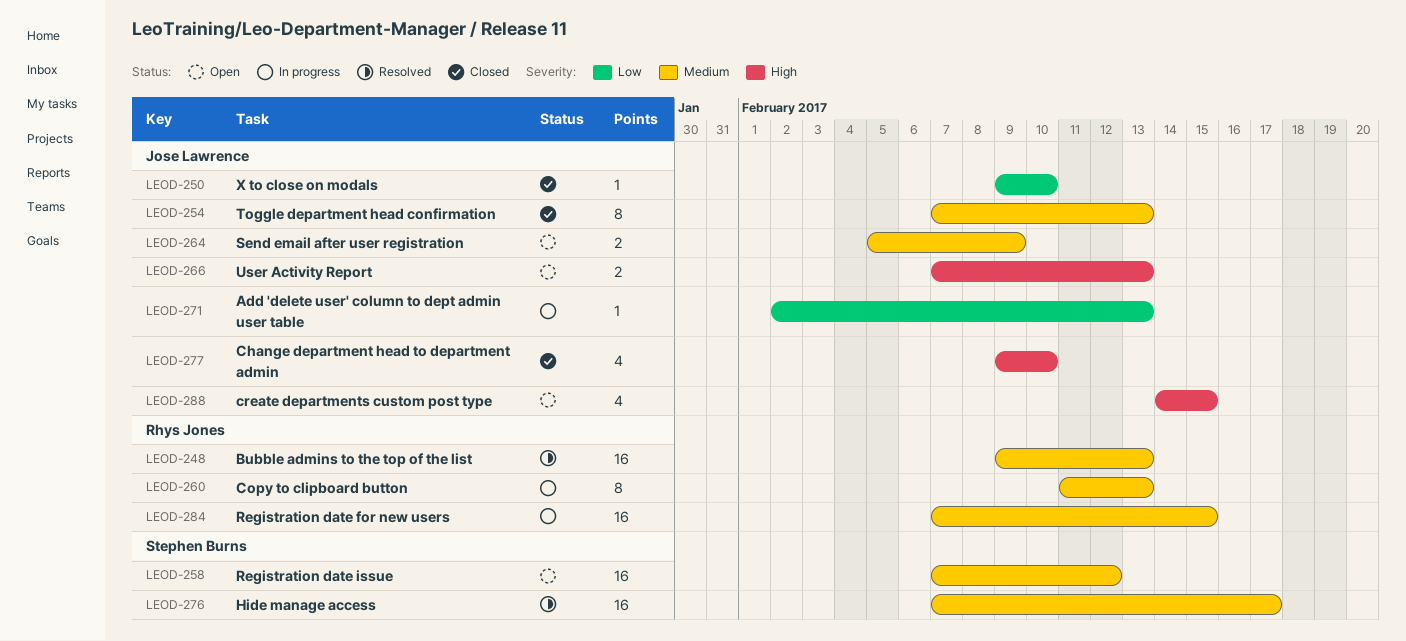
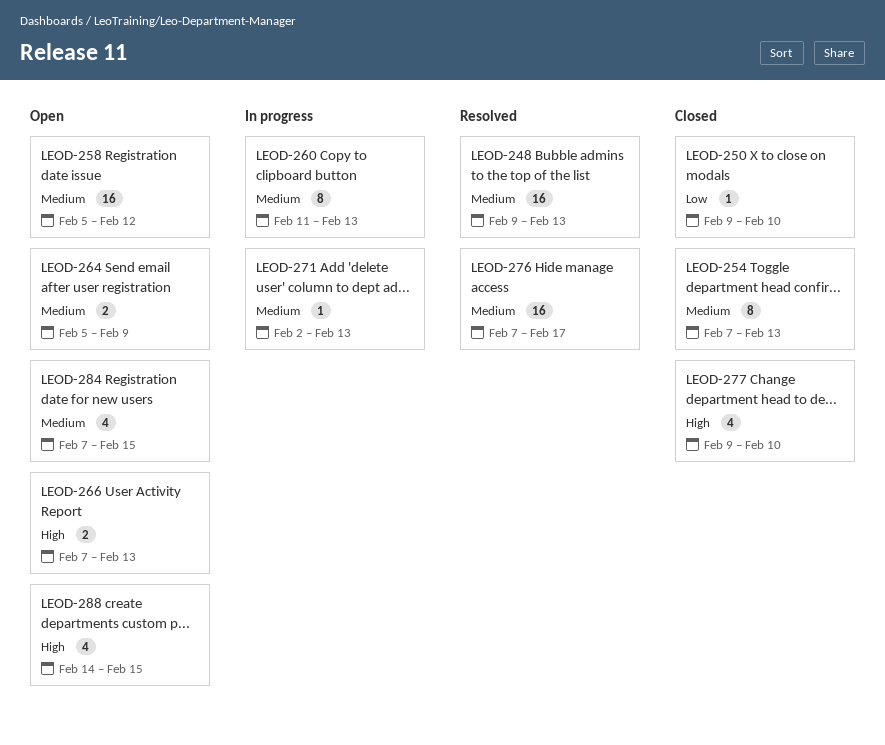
LEOD-258, start: Feb 7 -> Feb 5
LEOD-271, priority: Low -> Medium
LEOD-284, status: In progress -> Open
LEOD-284, estimate: 16 -> 4

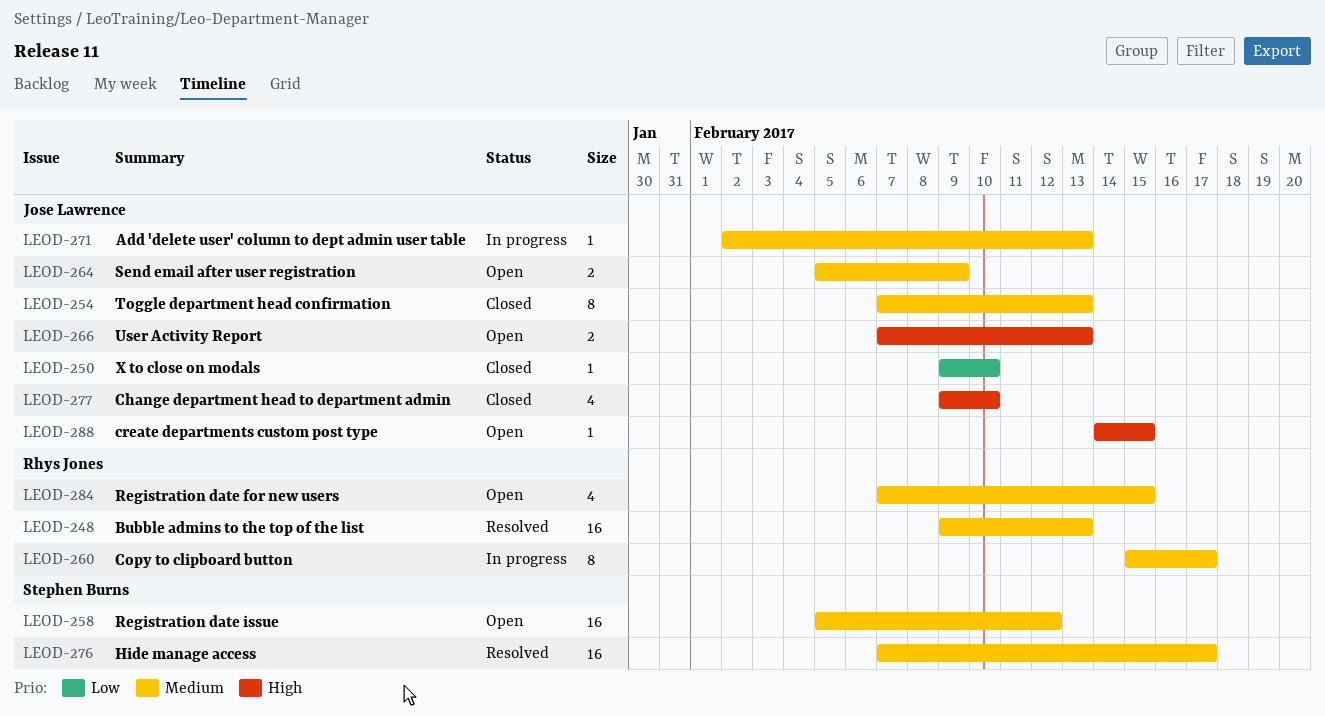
LEOD-260, start: Feb 11 -> Feb 15
LEOD-260, due: Feb 13 -> Feb 17
LEOD-288, estimate: 4 -> 1

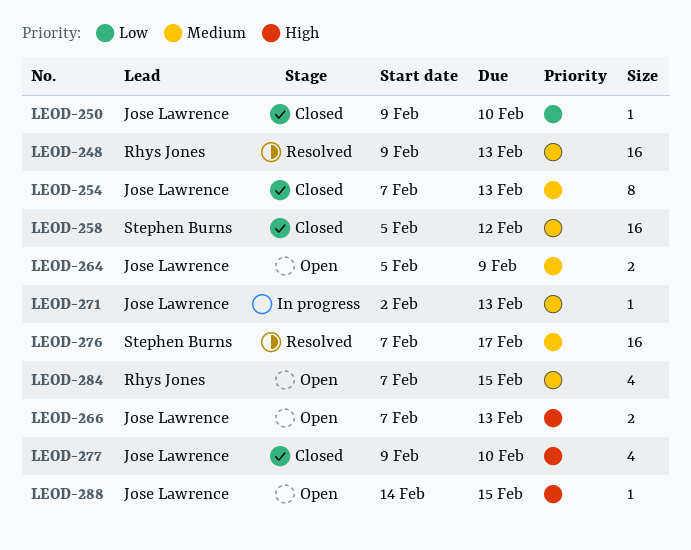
LEOD-258, status: Open -> Closed
LEOD-260: present -> none

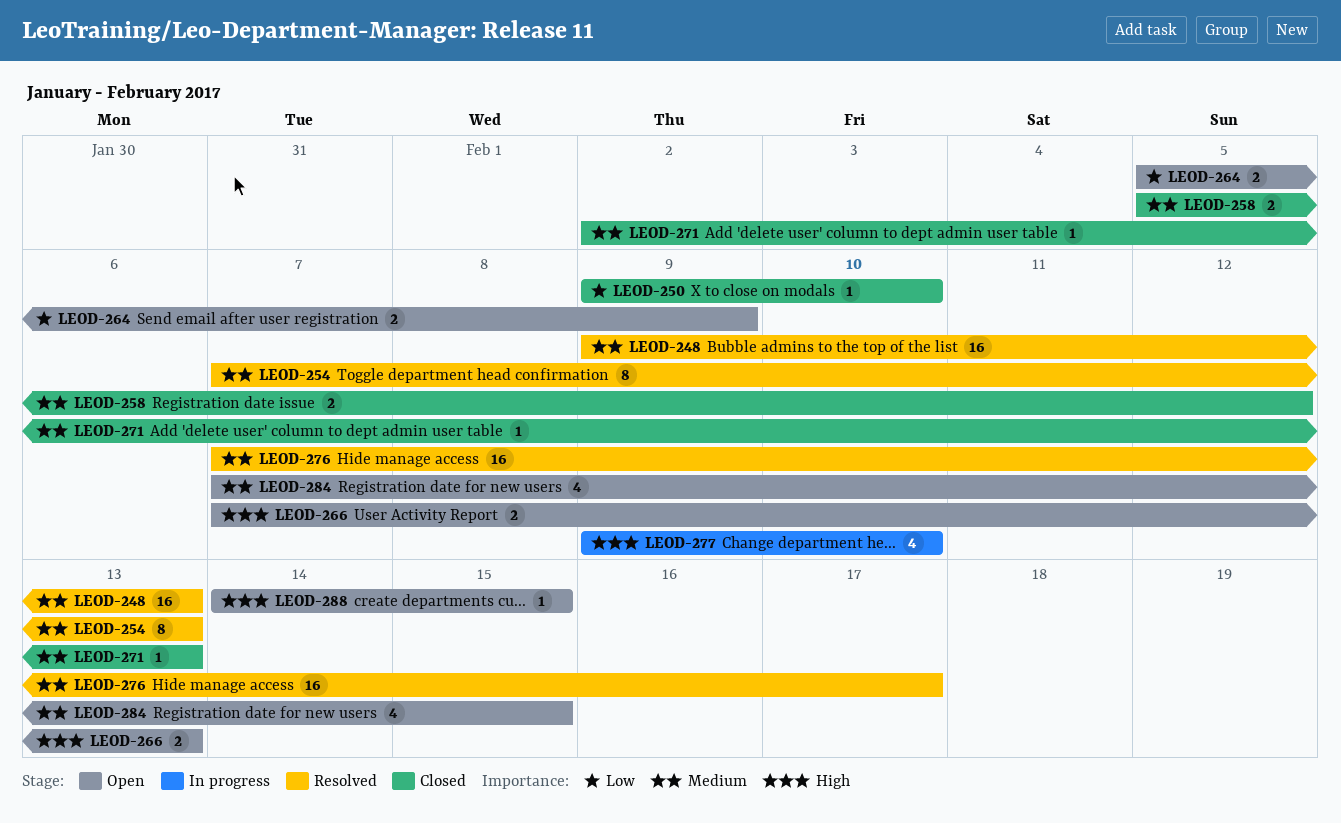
LEOD-254, status: Closed -> Resolved
LEOD-258, estimate: 16 -> 2
LEOD-264, priority: Medium -> Low
LEOD-271, status: In progress -> Closed
LEOD-277, status: Closed -> In progress

